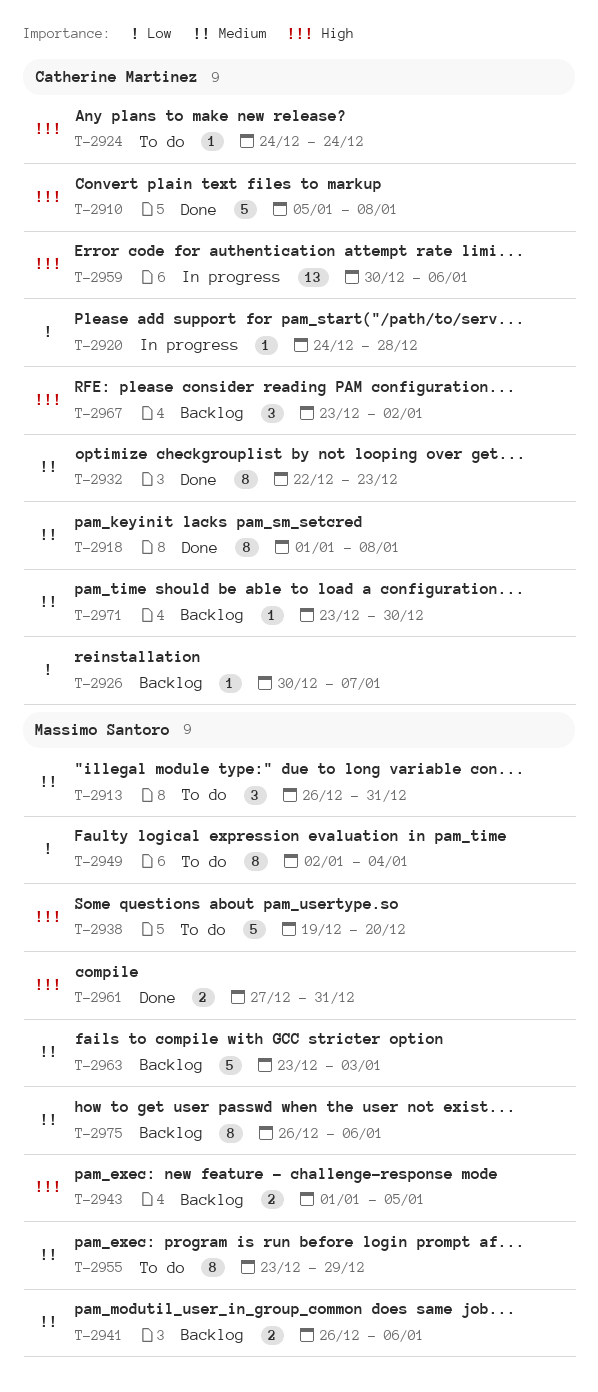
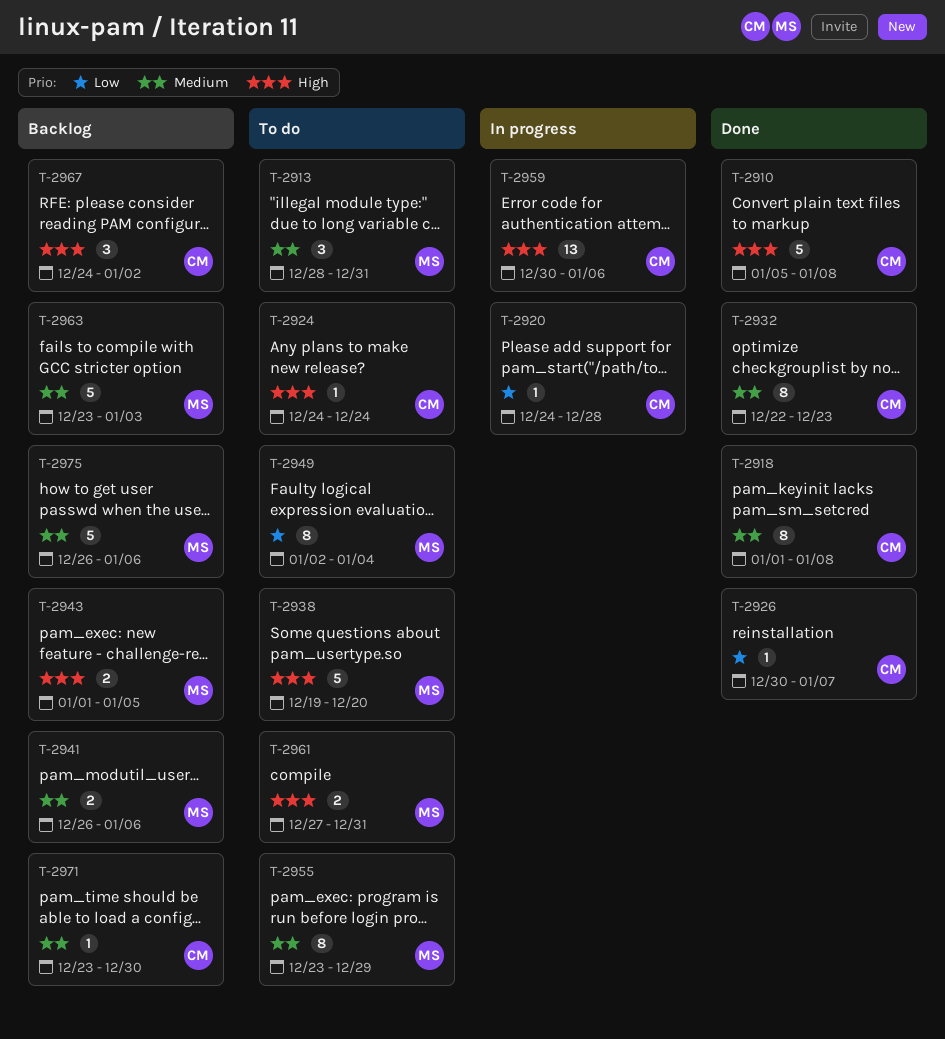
T-2913, start: Dec 26 -> Dec 28
T-2926, status: Backlog -> Done
T-2961, status: Done -> To do
T-2967, start: Dec 23 -> Dec 24
T-2975, estimate: 8 -> 5

